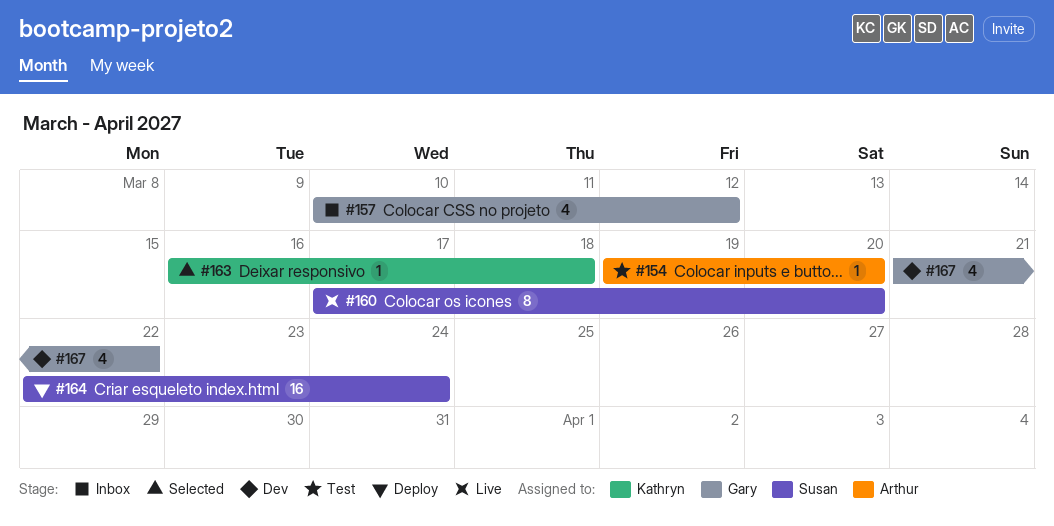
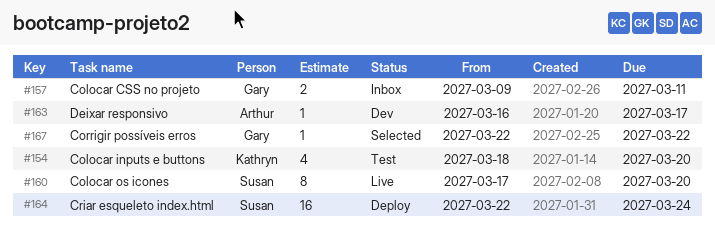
#154, owner: Arthur -> Kathryn
#154, estimate: 1 -> 4
#154, start: Mar 19 -> Mar 18
#157, estimate: 4 -> 2
#157, start: Mar 10 -> Mar 9
#157, due: Mar 12 -> Mar 11
#163, status: Selected -> Dev
#163, owner: Kathryn -> Arthur
#163, due: Mar 18 -> Mar 17
#167, status: Dev -> Selected
#167, estimate: 4 -> 1
#167, start: Mar 21 -> Mar 22

